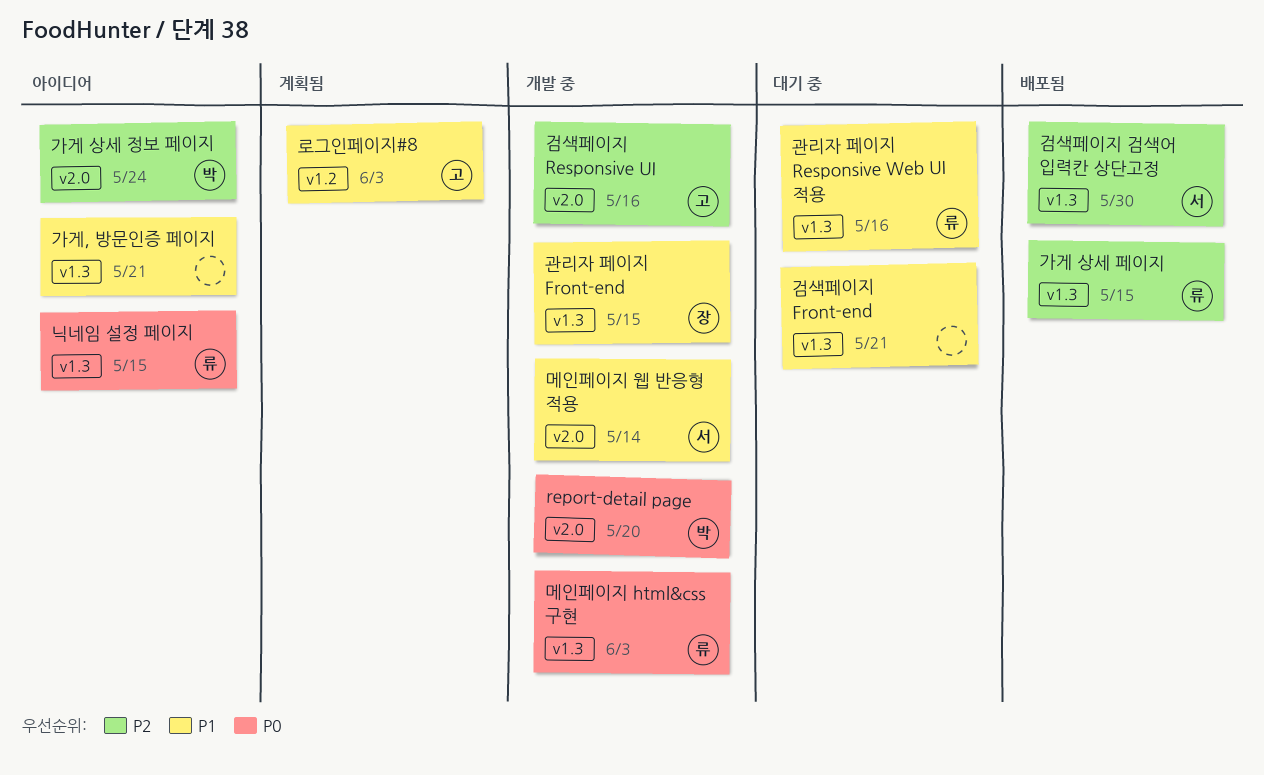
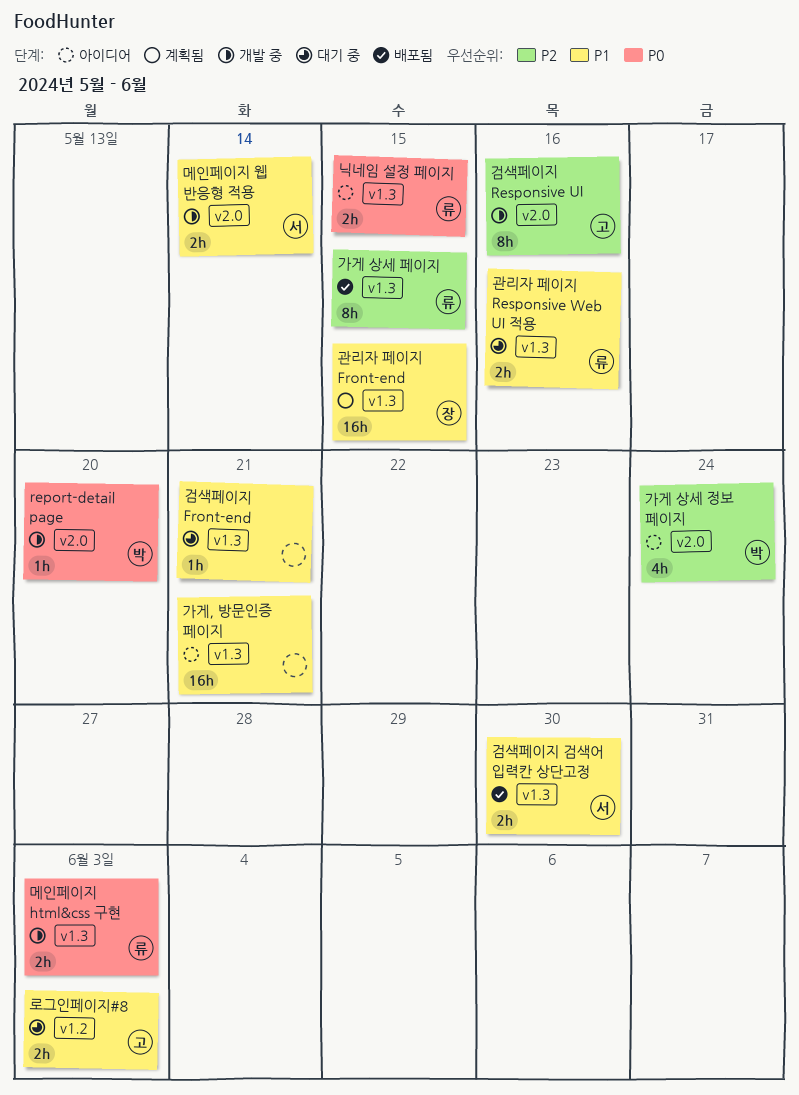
검색페이지 검색어 입력칸 상단고정, priority: P2 -> P1
관리자 페이지 Front-end, status: 개발 중 -> 계획됨
로그인페이지#8, status: 계획됨 -> 대기 중

